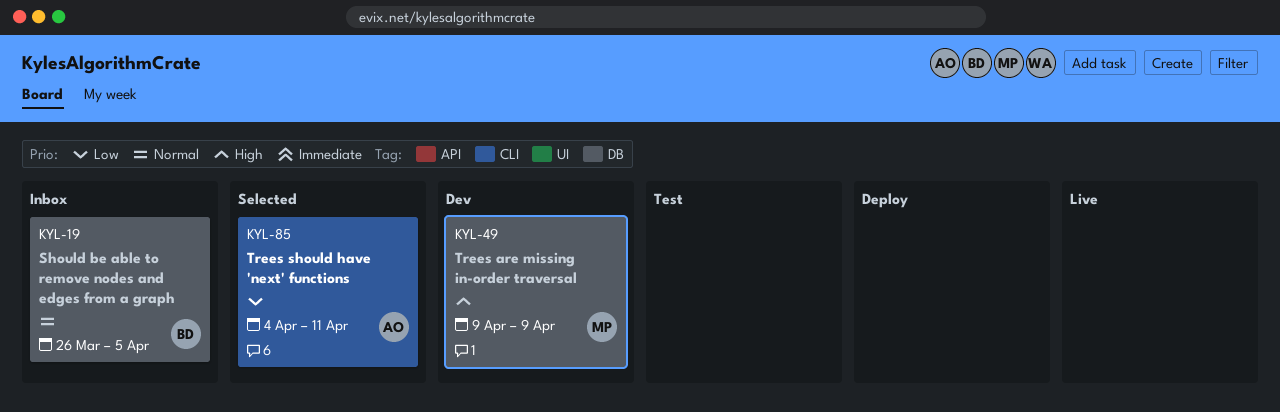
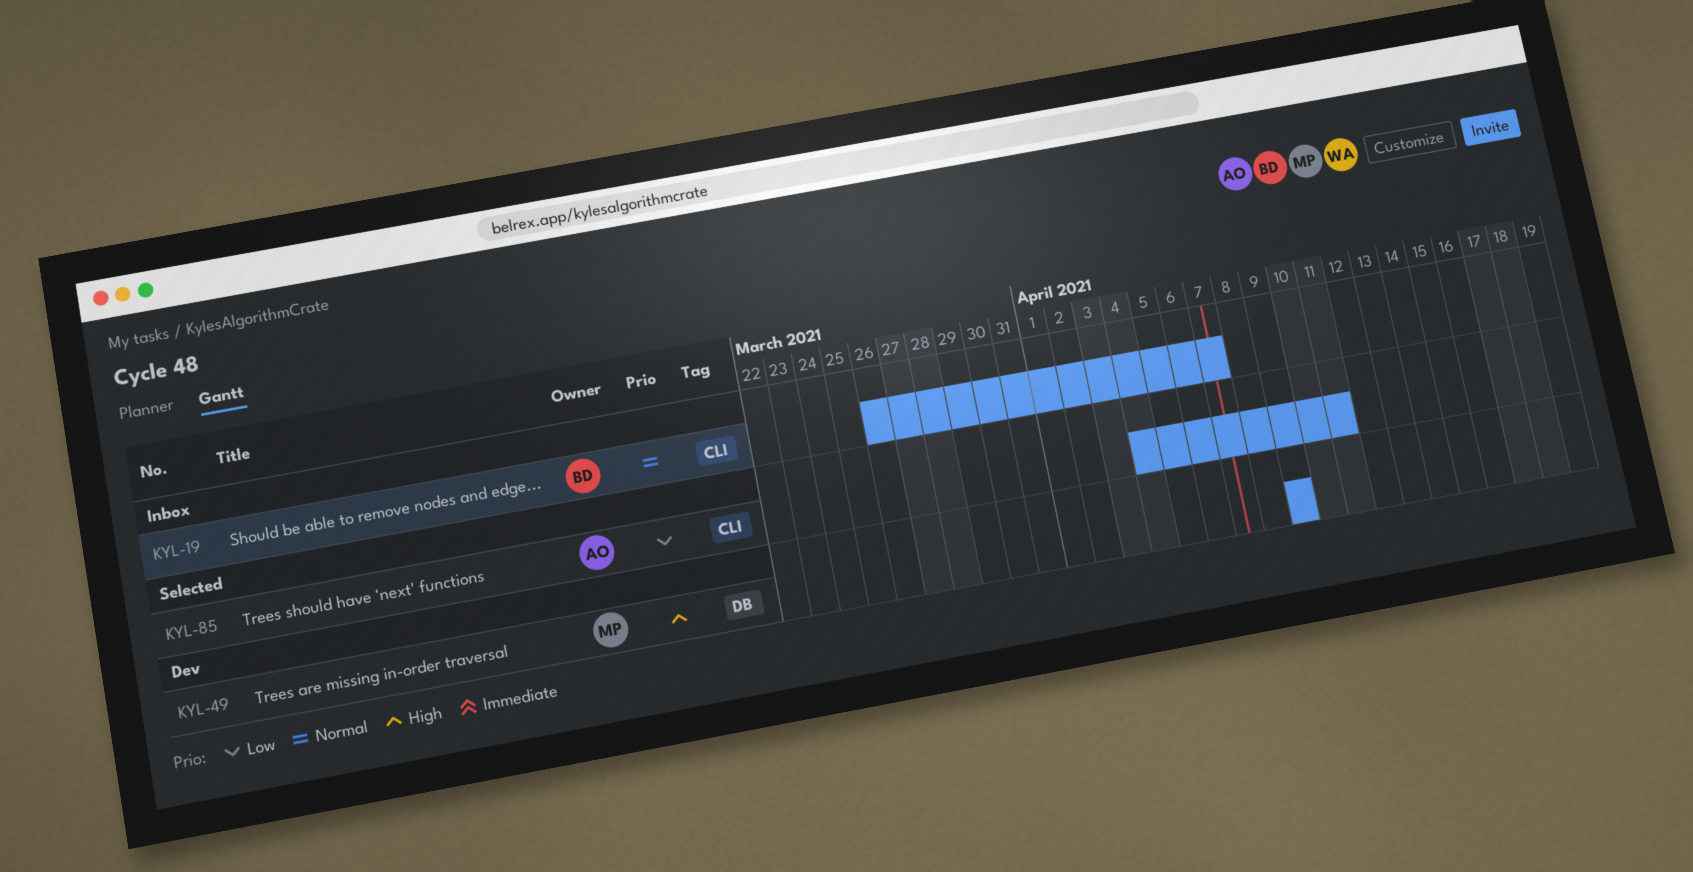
KYL-19, label: DB -> CLI
KYL-19, due: Apr 5 -> Apr 7

